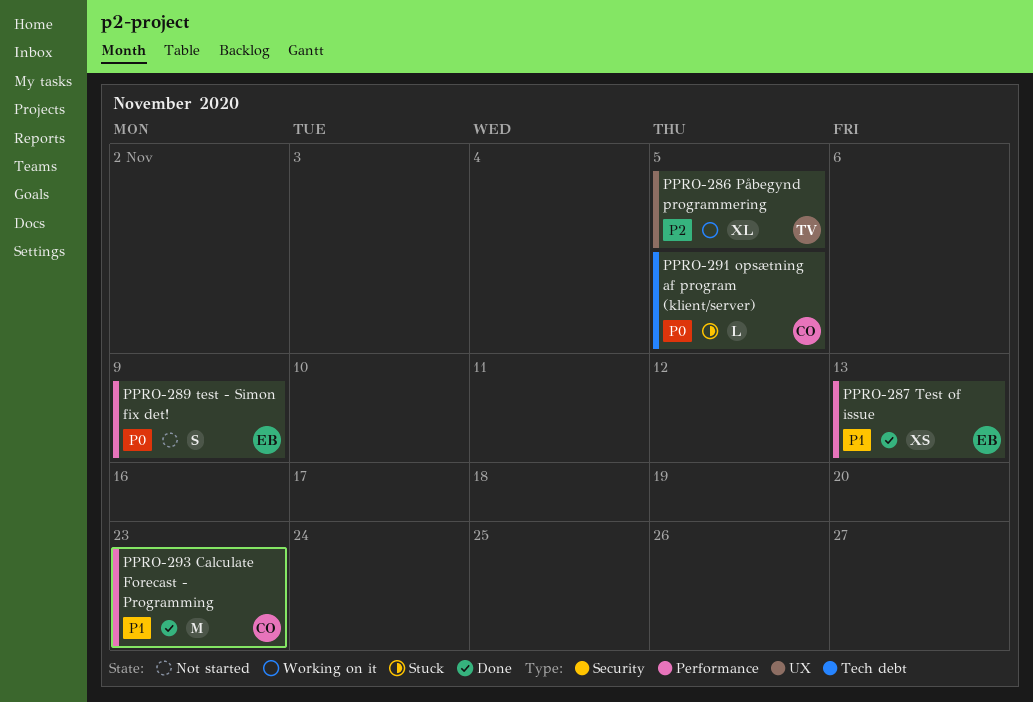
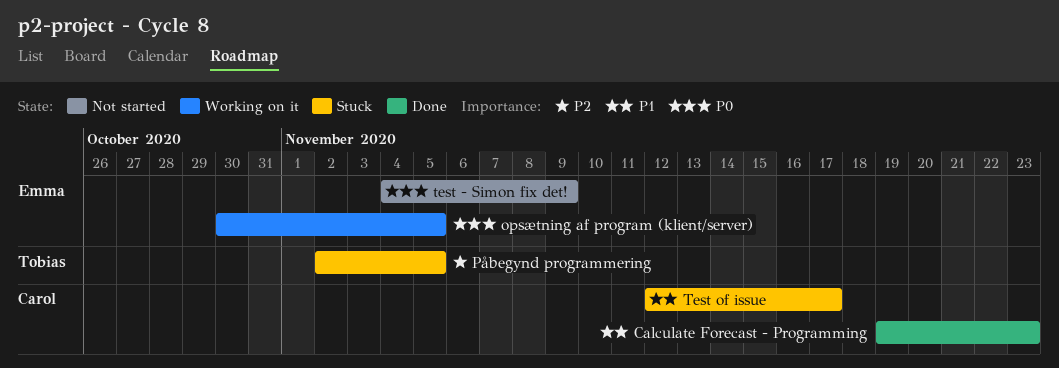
opsætning af program (klient/server), status: Stuck -> Working on it
opsætning af program (klient/server), owner: Carol -> Emma
Påbegynd programmering, status: Working on it -> Stuck
Test of issue, status: Done -> Stuck
Test of issue, owner: Emma -> Carol
Test of issue, due: Nov 13 -> Nov 17

